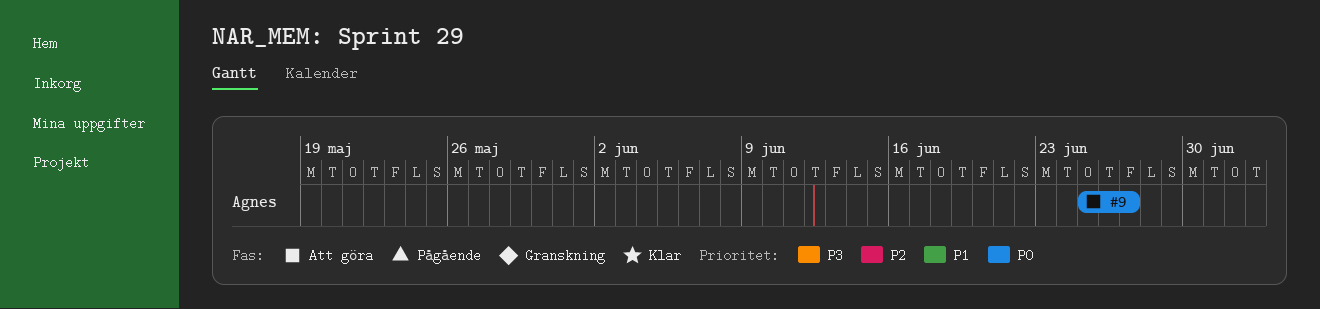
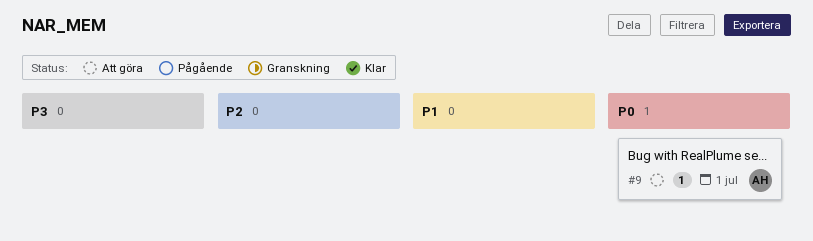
#9, due: Jun 27 -> Jul 1

